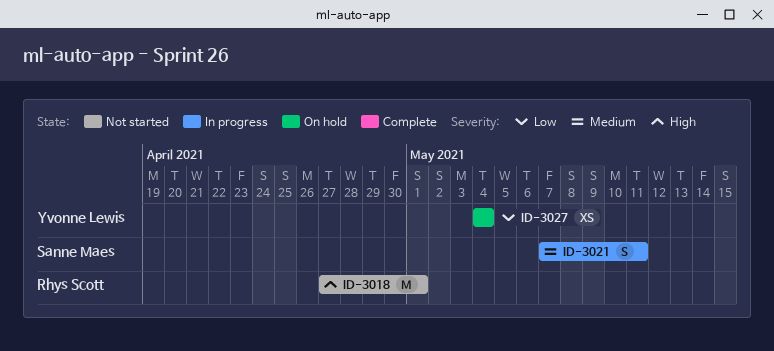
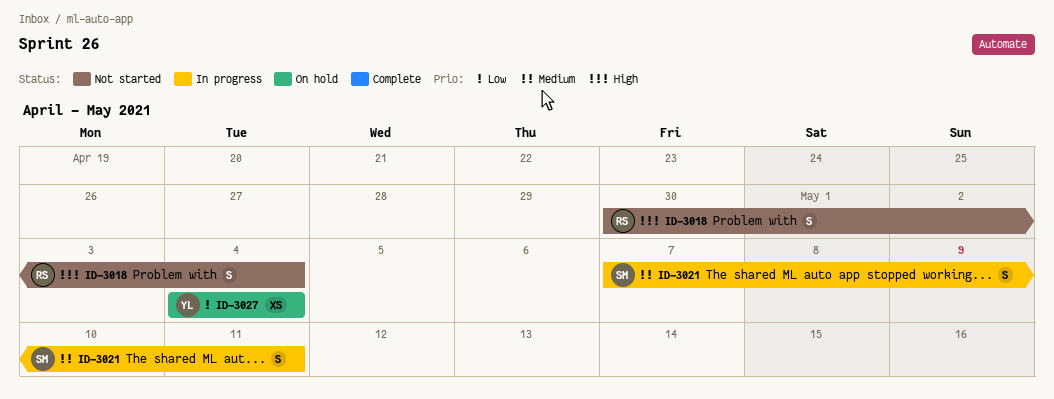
ID-3018, estimate: M -> S
ID-3018, start: Apr 27 -> Apr 30
ID-3018, due: May 1 -> May 4

